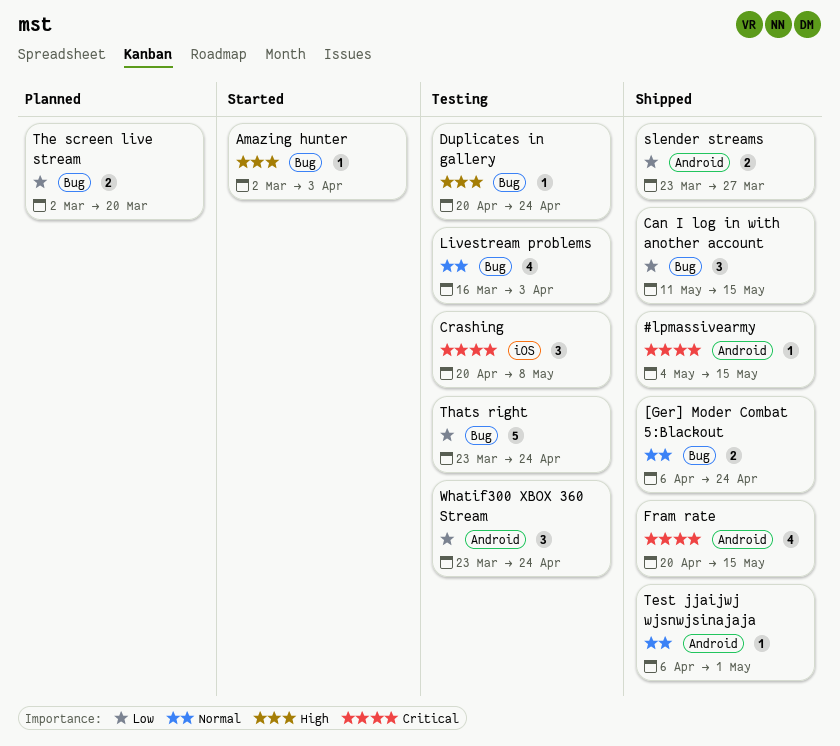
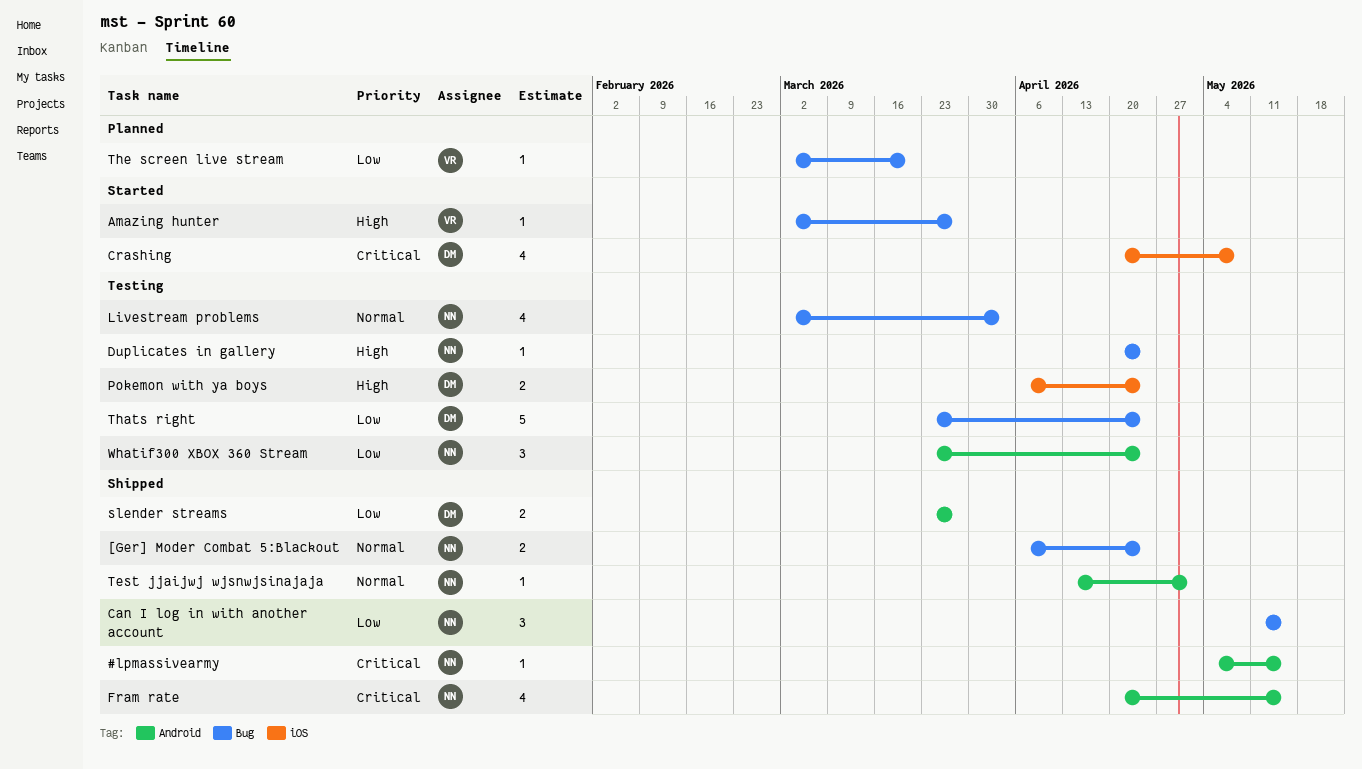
Amazing hunter, due: Apr 3 -> Mar 27
Crashing, status: Testing -> Started
Crashing, estimate: 3 -> 4
Livestream problems, start: Mar 16 -> Mar 2
Pokemon with ya boys: none -> present
Test jjaijwj wjsnwjsinajaja, start: Apr 6 -> Apr 13
The screen live stream, estimate: 2 -> 1

